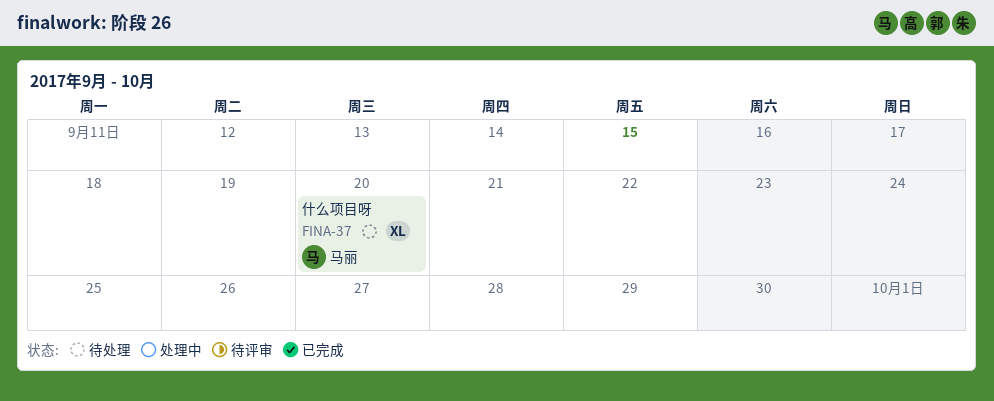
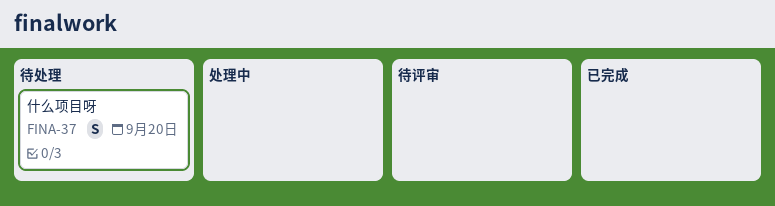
FINA-37, estimate: XL -> S

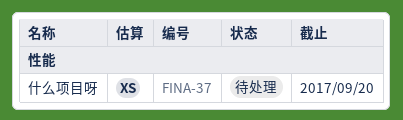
FINA-37, estimate: S -> XS

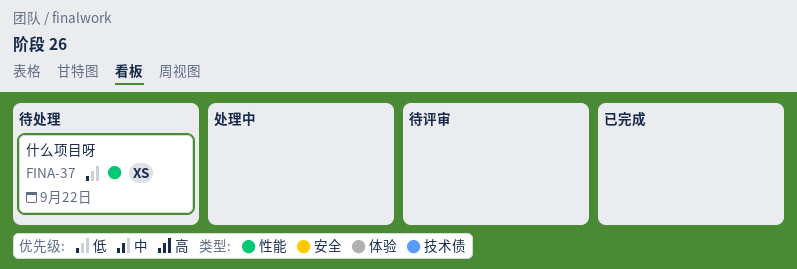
FINA-37, due: Sep 20 -> Sep 22

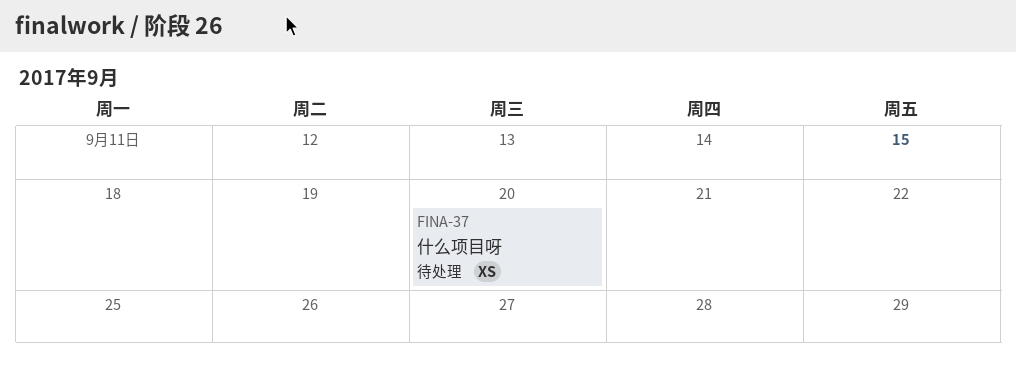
FINA-37, due: Sep 22 -> Sep 20

